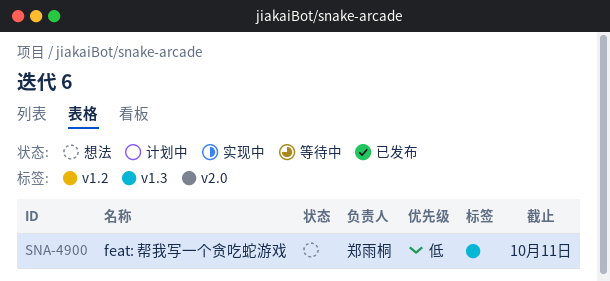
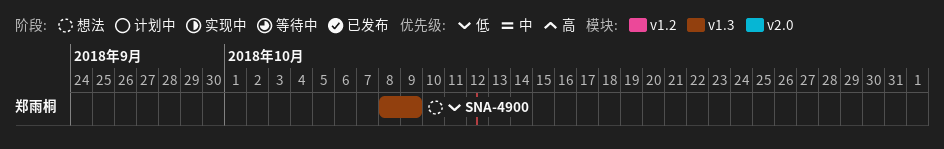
SNA-4900, due: Oct 11 -> Oct 9

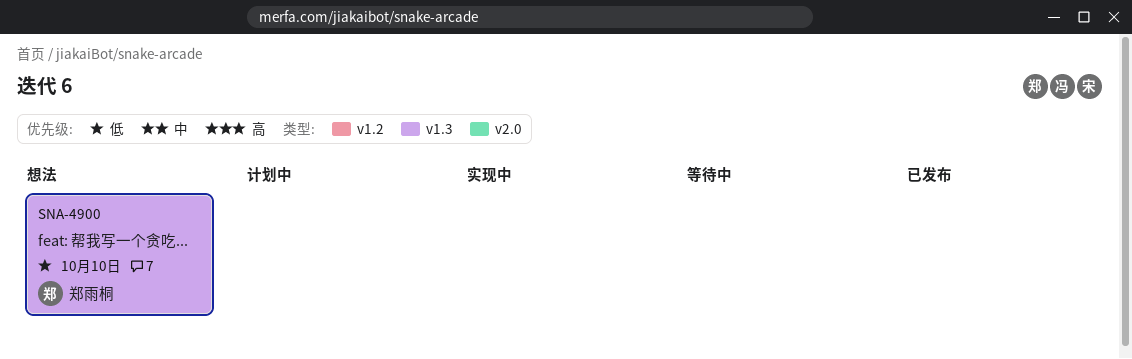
SNA-4900, due: Oct 9 -> Oct 10

